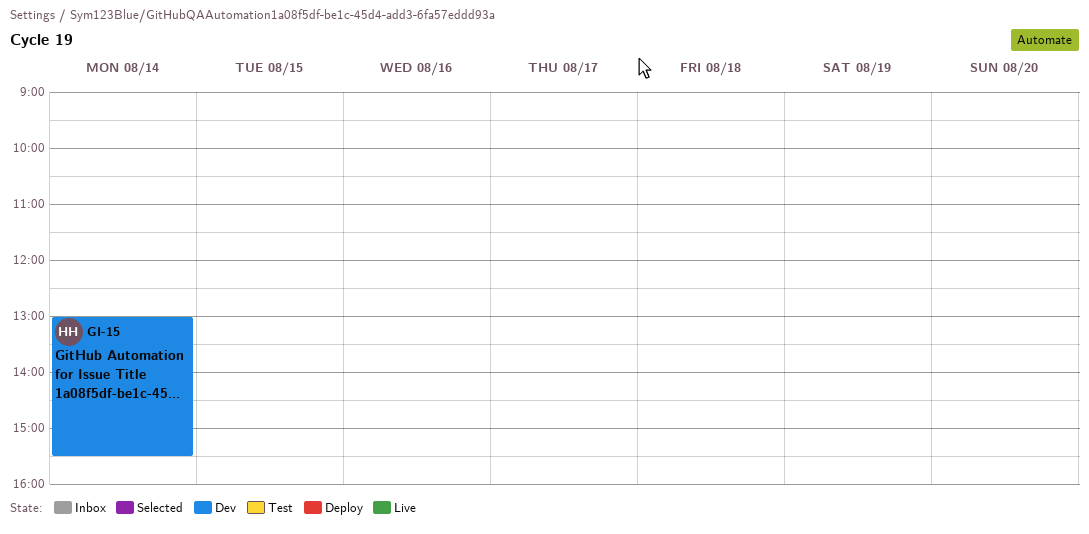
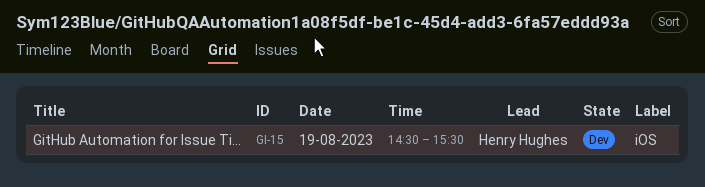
GI-15, day: Aug 14 -> Aug 19
GI-15, begins: 13:00 -> 14:30

